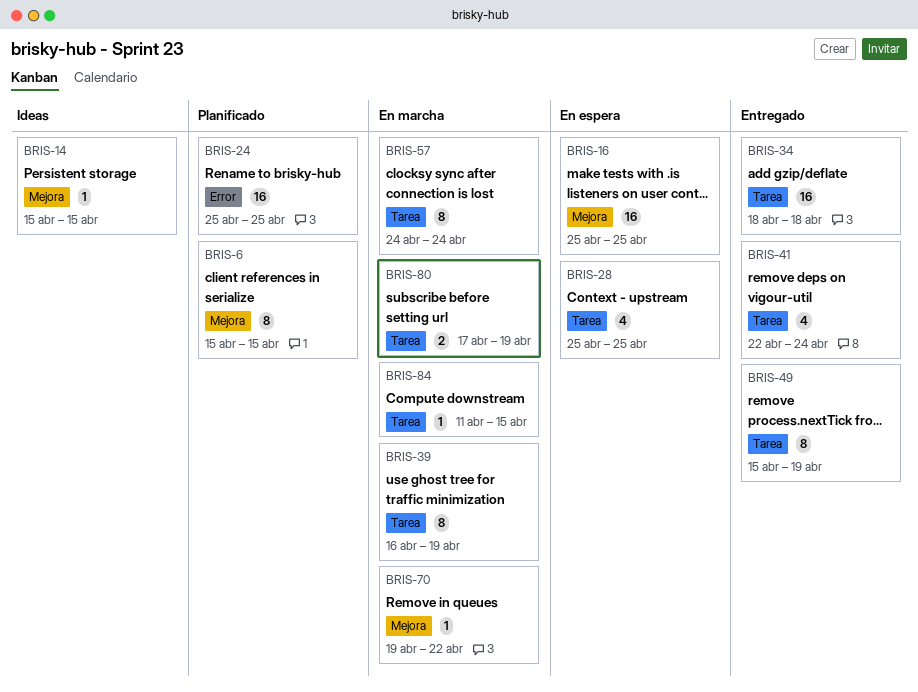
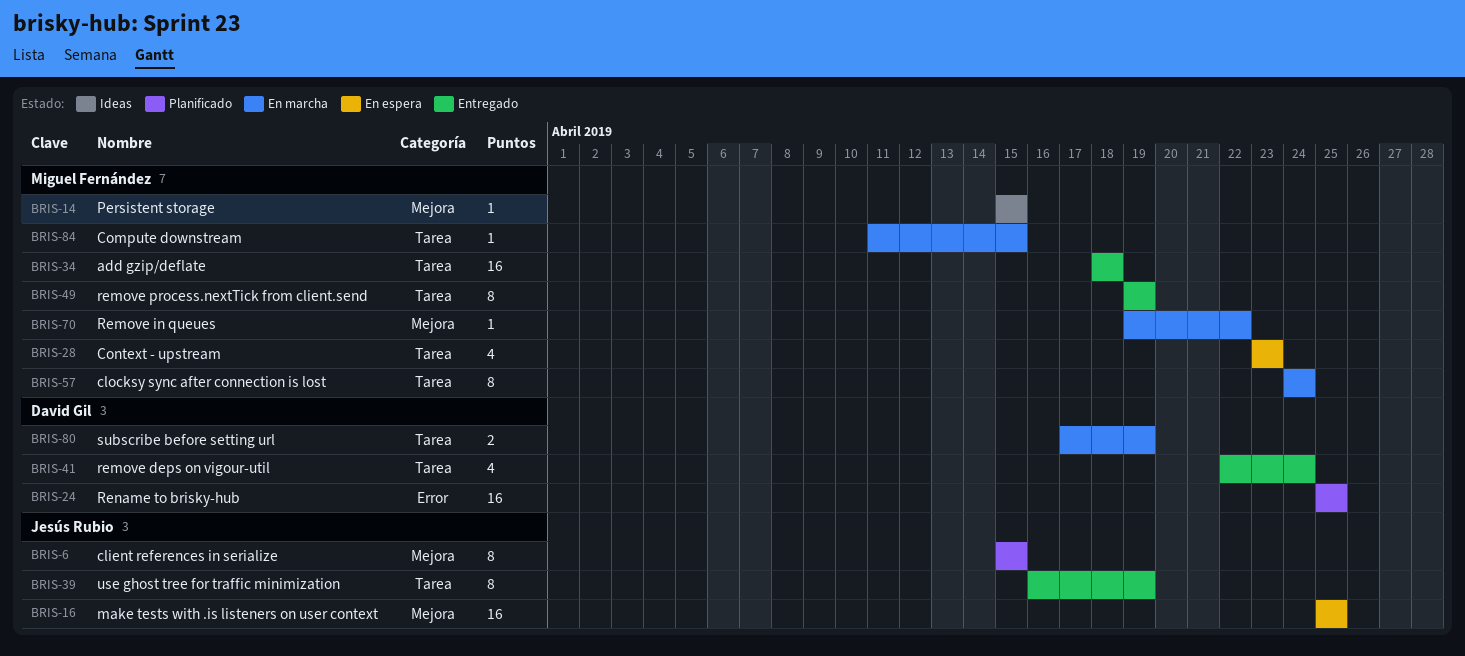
BRIS-28, start: Apr 25 -> Apr 23
BRIS-28, due: Apr 25 -> Apr 23
BRIS-39, status: En marcha -> Entregado
BRIS-49, start: Apr 15 -> Apr 19

